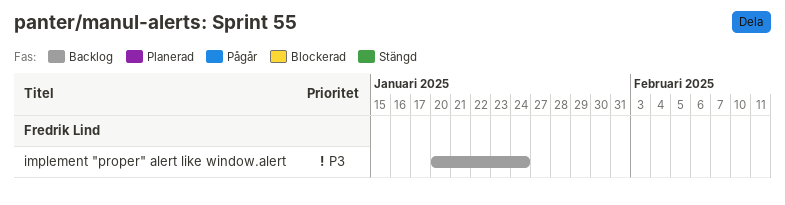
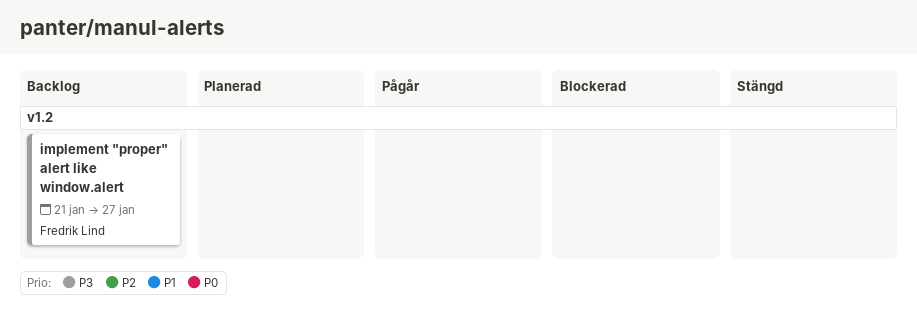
implement "proper" alert like window.alert, start: Jan 20 -> Jan 21
implement "proper" alert like window.alert, due: Jan 24 -> Jan 27

